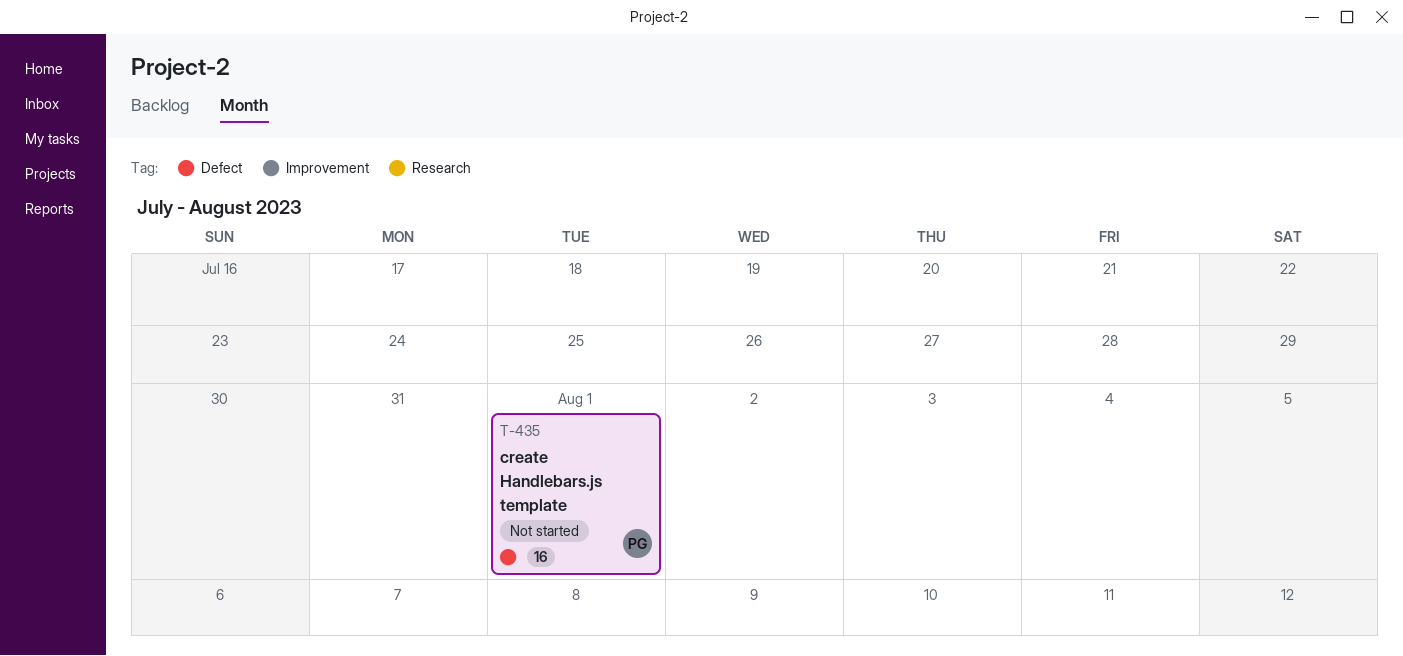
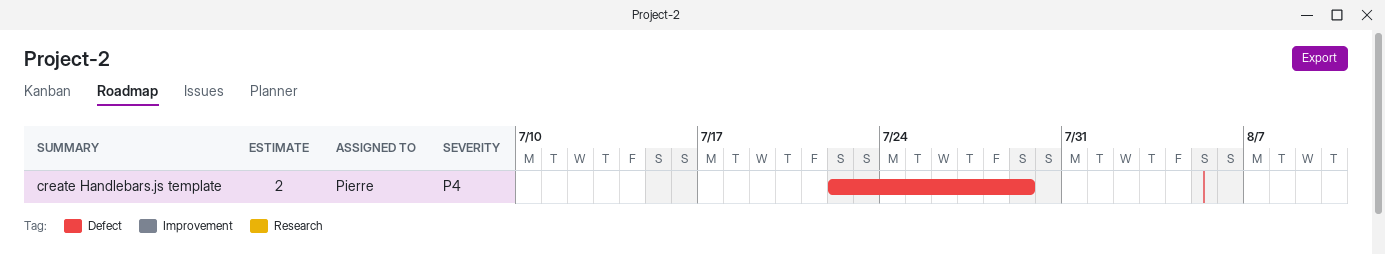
create Handlebars.js template, estimate: 16 -> 2
create Handlebars.js template, due: Aug 1 -> Jul 29

